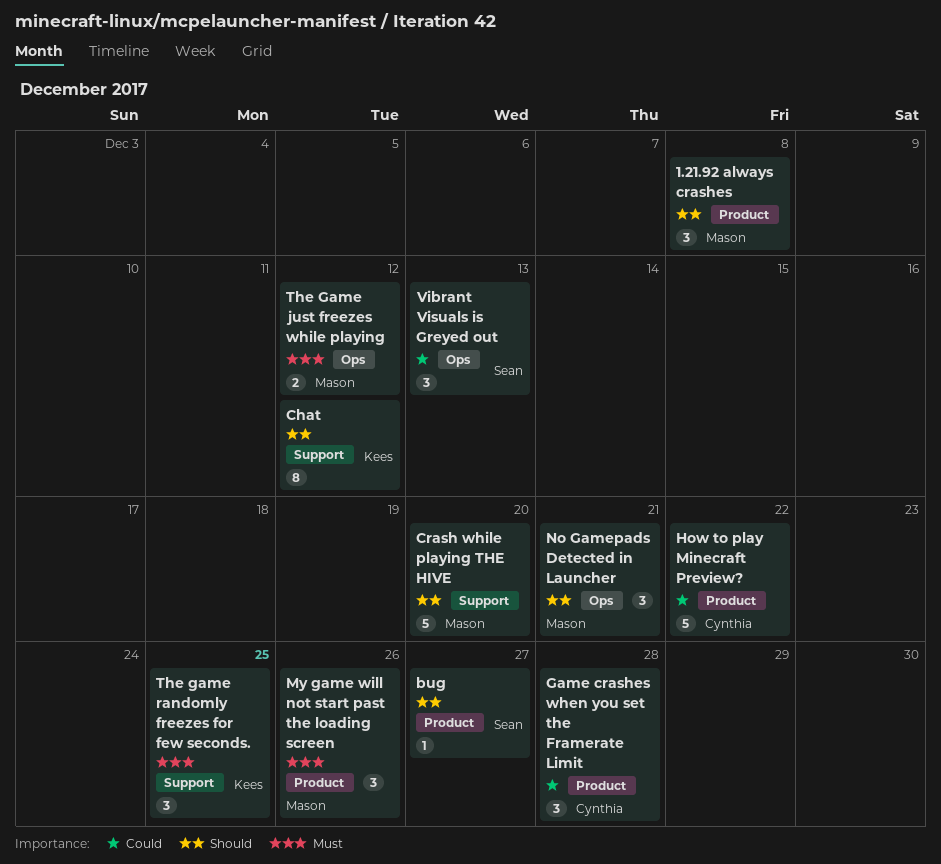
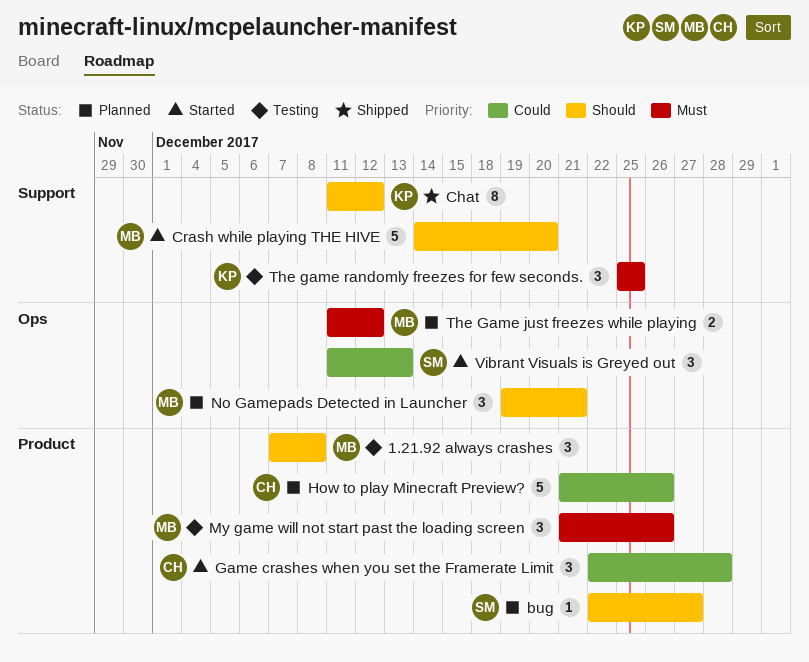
How to play Minecraft Preview?, due: Dec 22 -> Dec 26

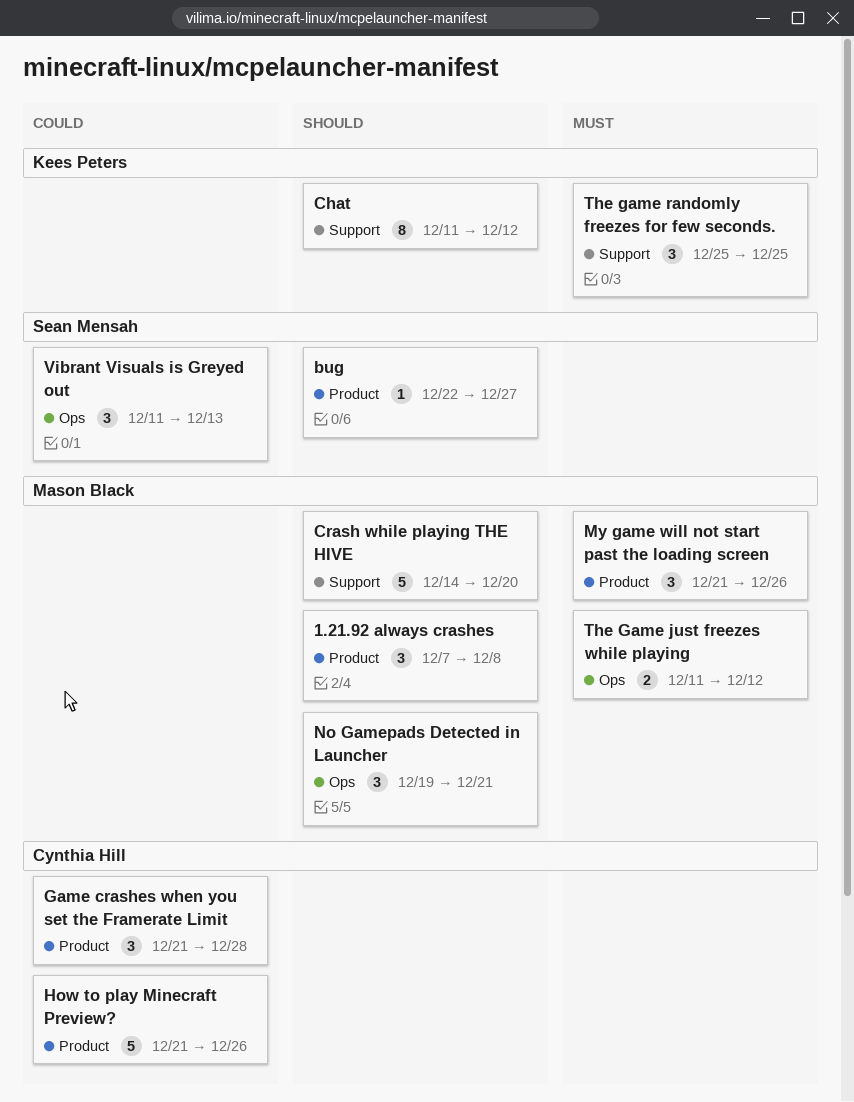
Game crashes when you set the Framerate Limit, start: Dec 22 -> Dec 21

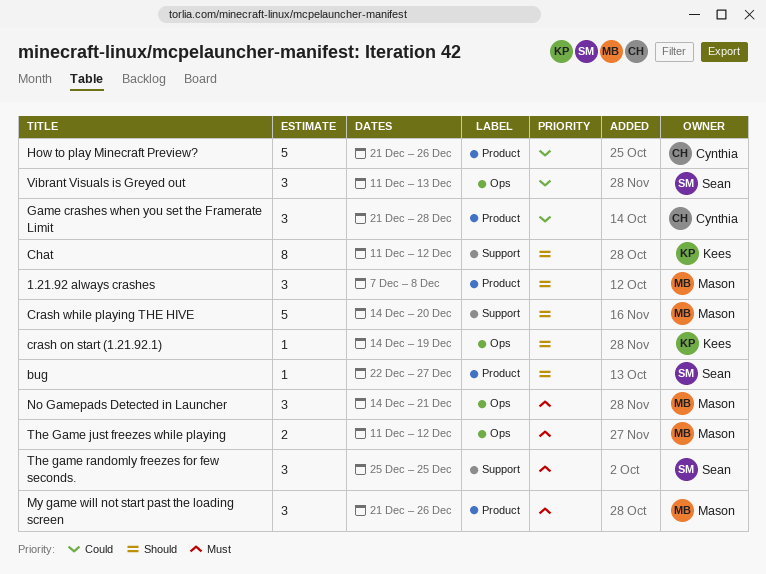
crash on start (1.21.92.1): none -> present
No Gamepads Detected in Launcher, priority: Should -> Must
No Gamepads Detected in Launcher, start: Dec 19 -> Dec 14
The game randomly freezes for few seconds., owner: Kees Peters -> Sean Mensah

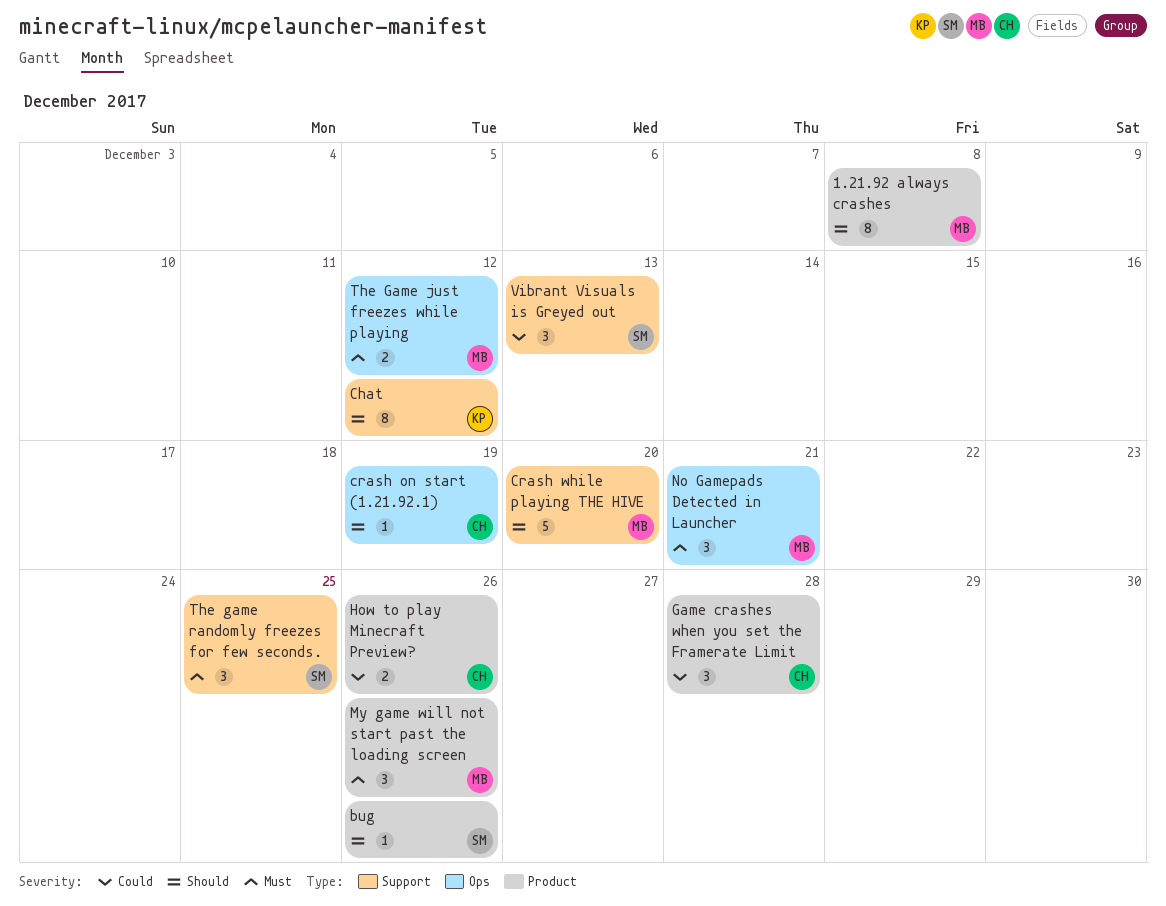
1.21.92 always crashes, estimate: 3 -> 8
bug, due: Dec 27 -> Dec 26
crash on start (1.21.92.1), owner: Kees -> Cynthia
How to play Minecraft Preview?, estimate: 5 -> 2
Vibrant Visuals is Greyed out, label: Ops -> Support

